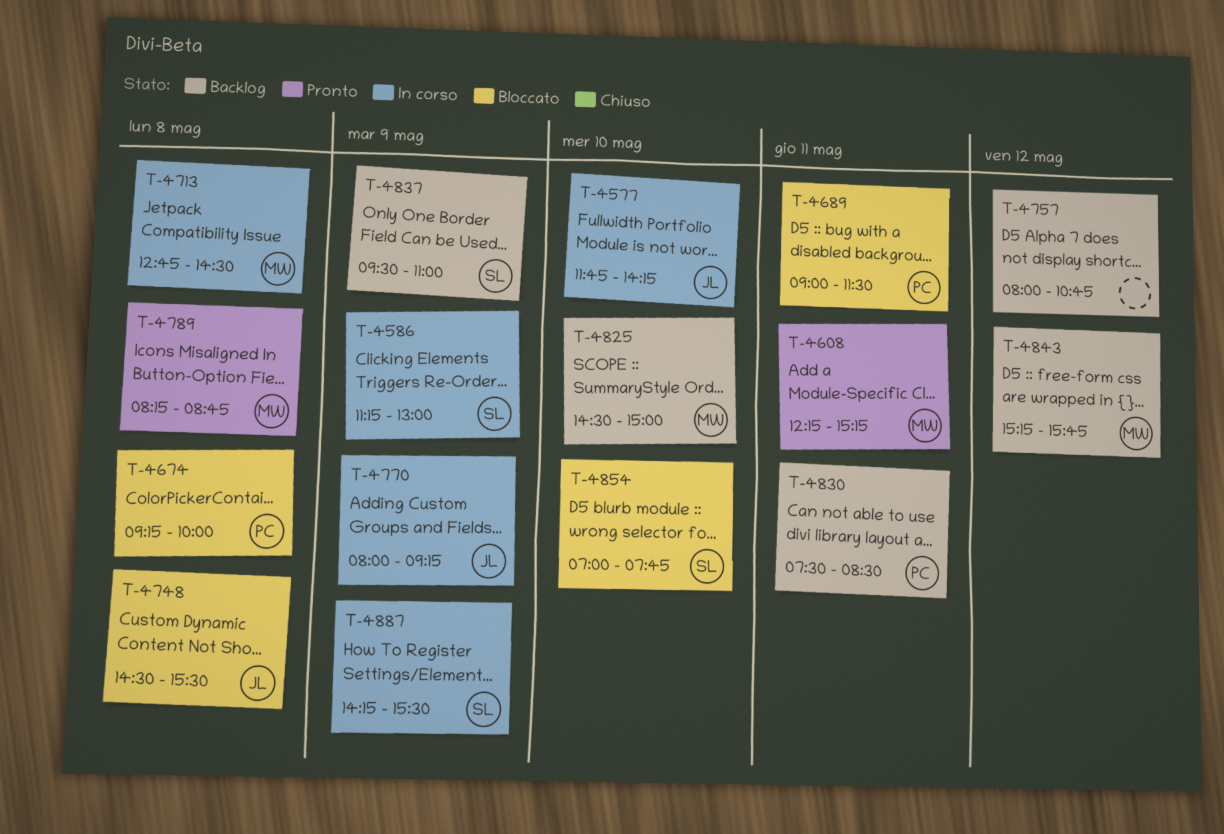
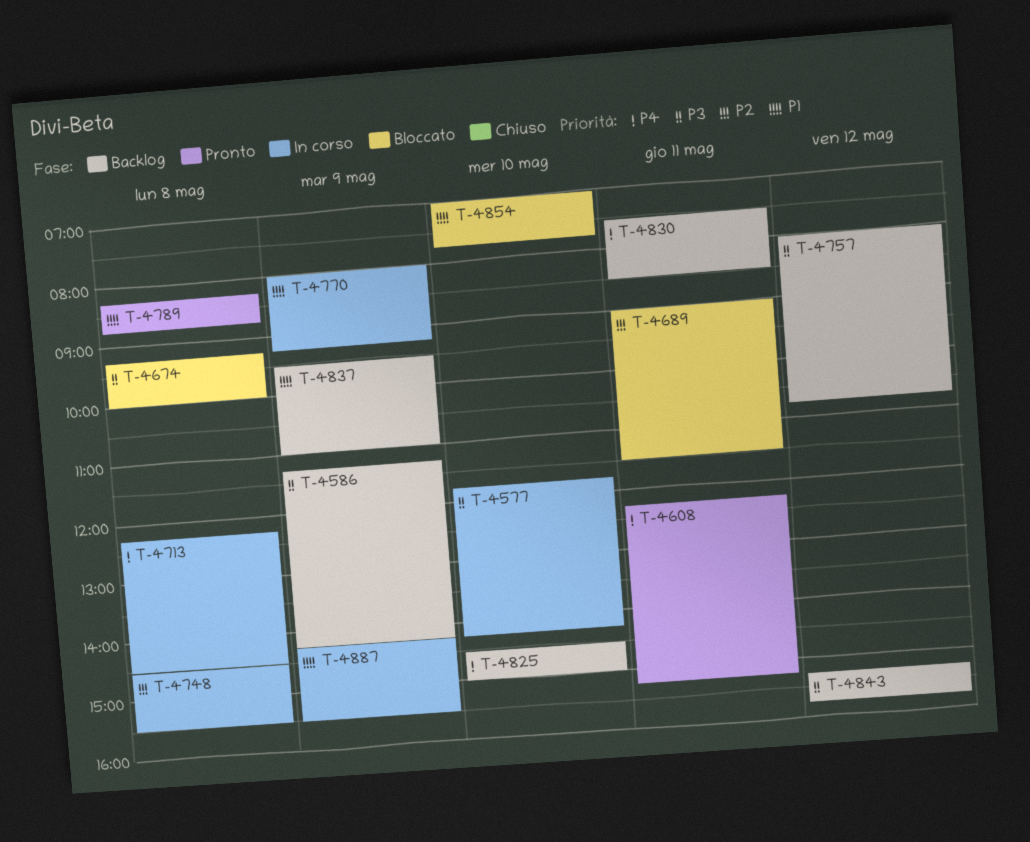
T-4586, status: In corso -> Backlog
T-4586, ends: 13:00 -> 14:15
T-4713, begins: 12:45 -> 12:15
T-4748, status: Bloccato -> In corso

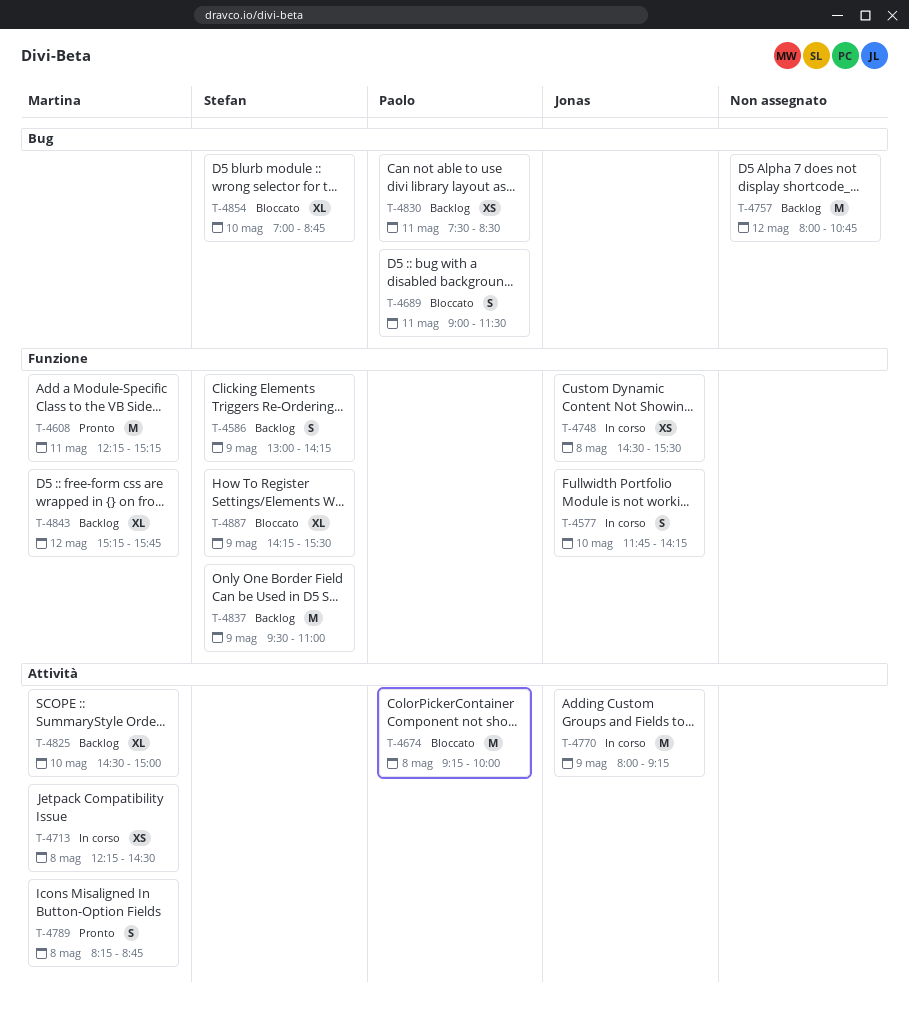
T-4586, begins: 11:15 -> 13:00
T-4854, ends: 07:45 -> 08:45
T-4887, status: In corso -> Bloccato

